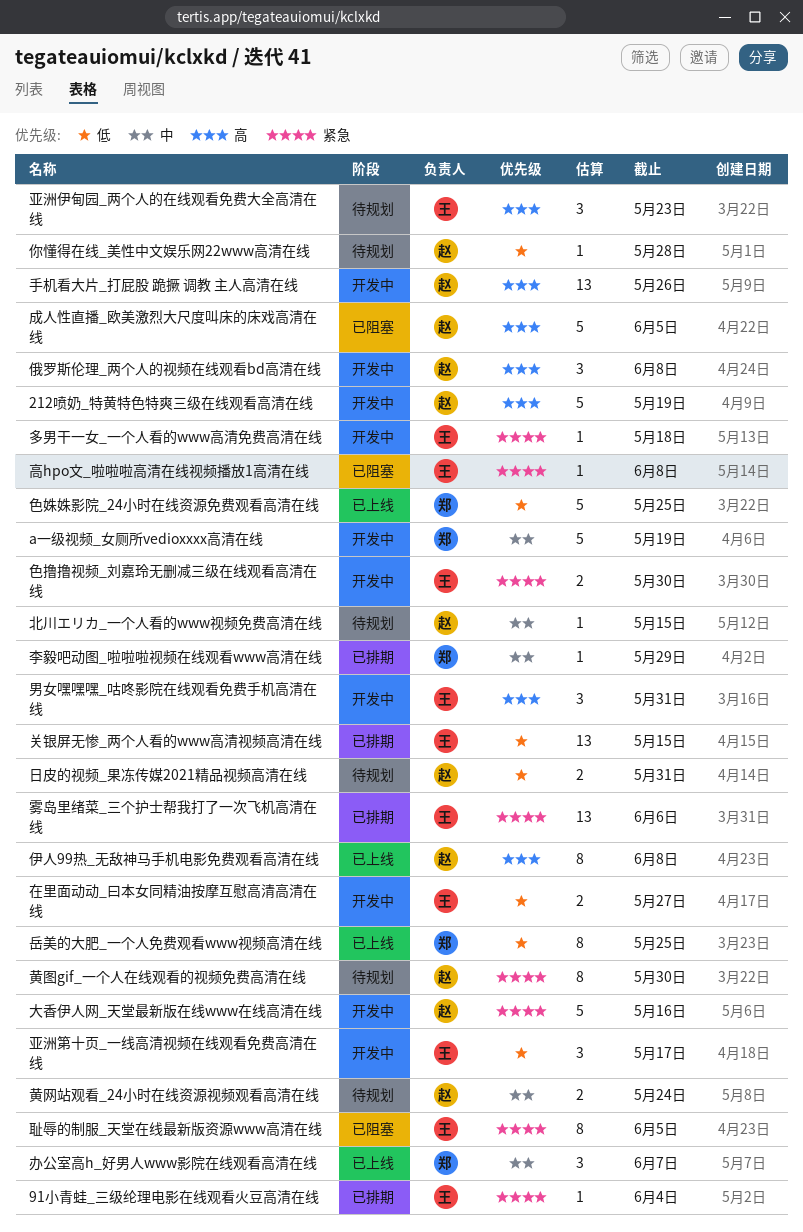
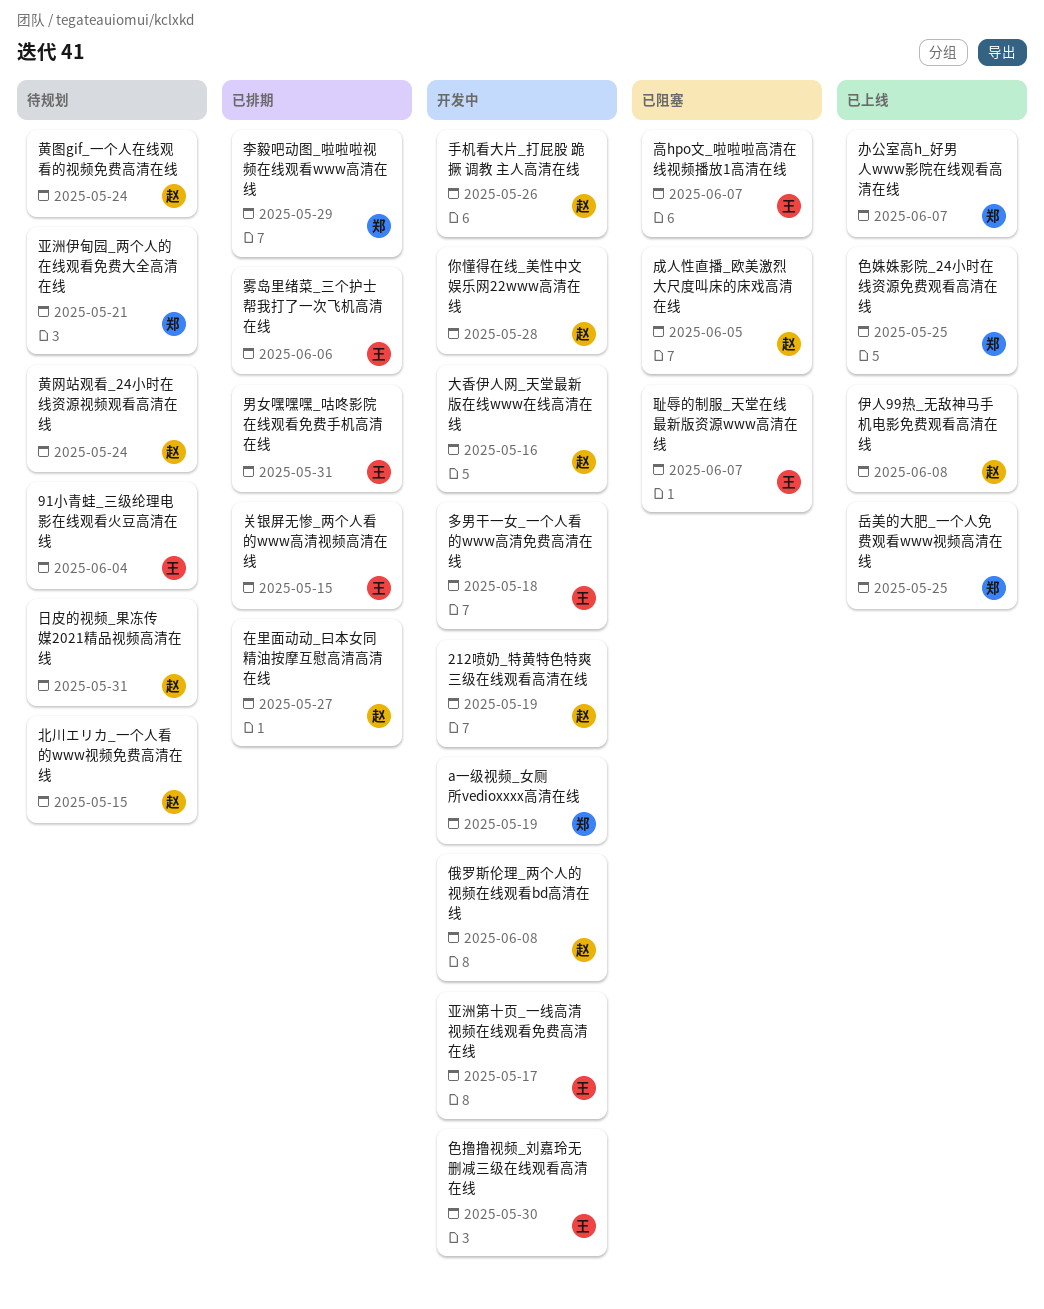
91小青蛙_三级纶理电影在线观看火豆高清在线, status: 已排期 -> 待规划
亚洲伊甸园_两个人的在线观看免费大全高清在线, owner: 王 -> 郑
亚洲伊甸园_两个人的在线观看免费大全高清在线, due: May 23 -> May 21
你懂得在线_美性中文娱乐网22www高清在线, status: 待规划 -> 开发中
在里面动动_曰本女同精油按摩互慰高清高清在线, status: 开发中 -> 已排期
在里面动动_曰本女同精油按摩互慰高清高清在线, owner: 王 -> 赵
男女嘿嘿嘿_咕咚影院在线观看免费手机高清在线, status: 开发中 -> 已排期
耻辱的制服_天堂在线最新版资源www高清在线, due: Jun 5 -> Jun 7
高hpo文_啦啦啦高清在线视频播放1高清在线, due: Jun 8 -> Jun 7
黄图gif_一个人在线观看的视频免费高清在线, due: May 30 -> May 24

